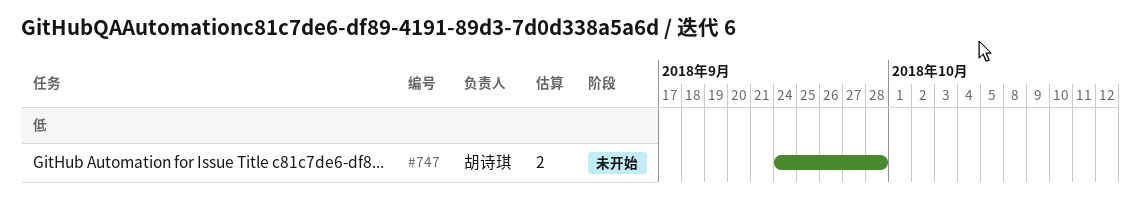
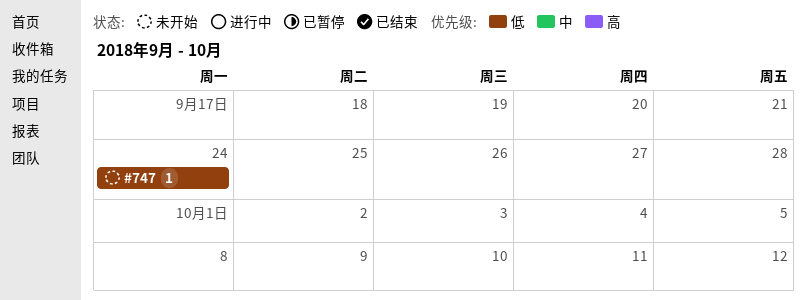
#747, estimate: 2 -> 1
#747, due: Sep 28 -> Sep 24

